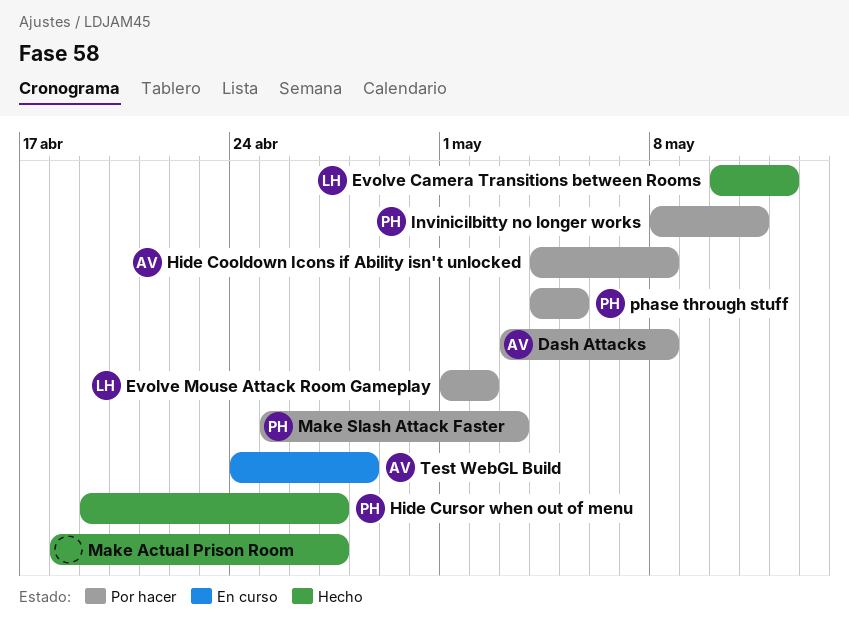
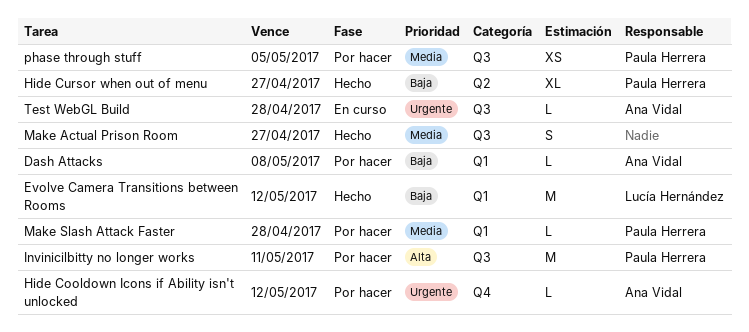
Evolve Mouse Attack Room Gameplay: present -> none
Hide Cooldown Icons if Ability isn't unlocked, due: May 8 -> May 12
Make Slash Attack Faster, due: May 3 -> Apr 28

